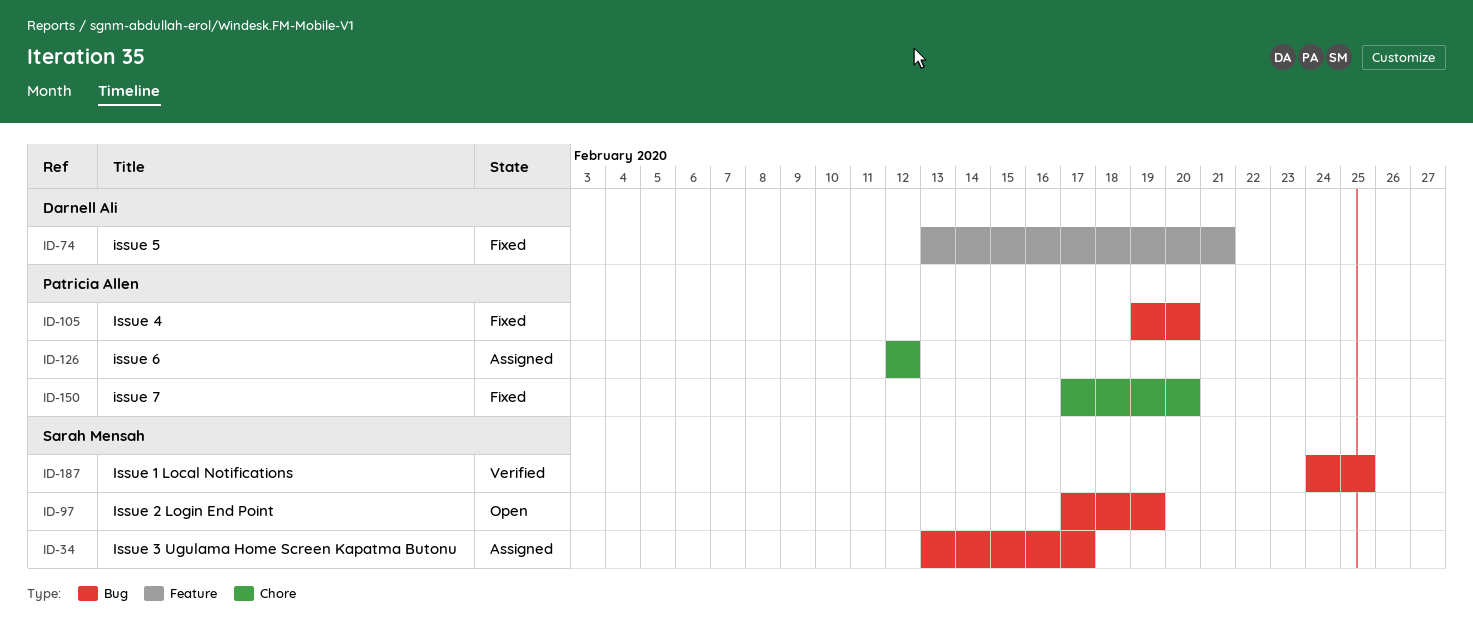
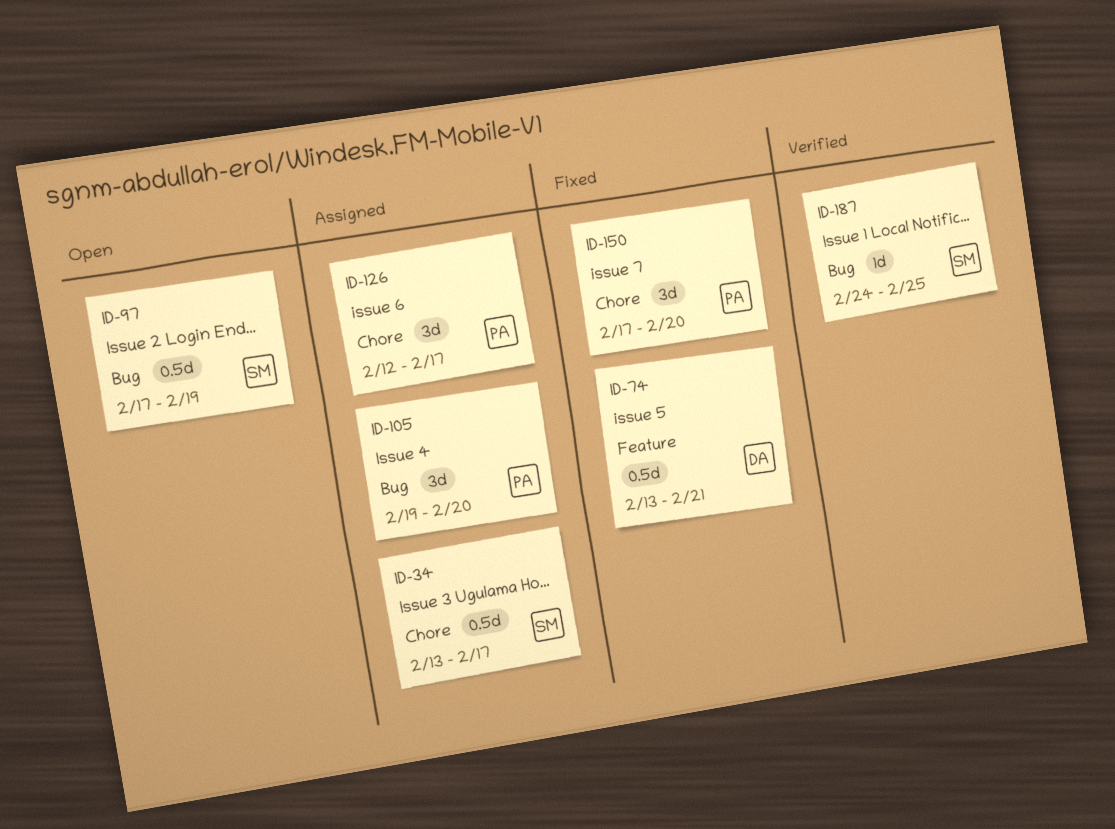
ID-34, label: Bug -> Chore
ID-105, status: Fixed -> Assigned
ID-126, due: Feb 12 -> Feb 17

